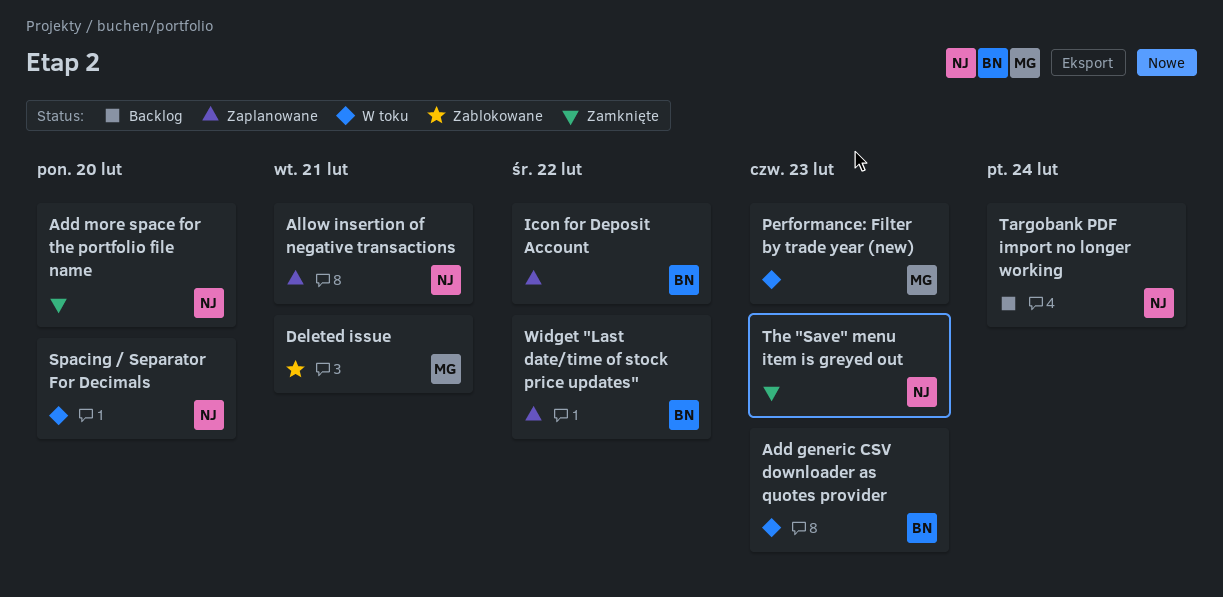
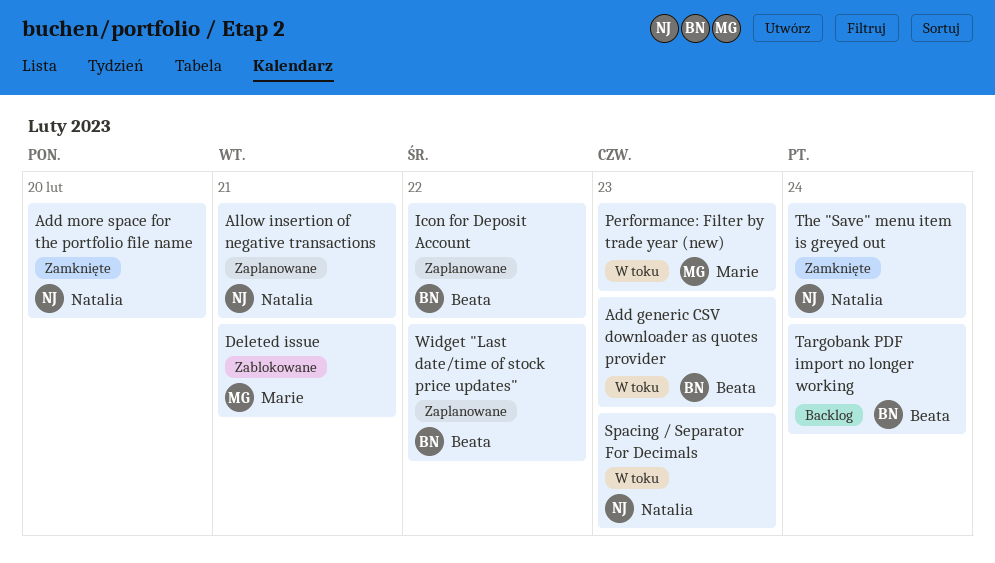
Spacing / Separator For Decimals, due: Feb 20 -> Feb 23
Targobank PDF import no longer working, owner: Natalia -> Beata
The "Save" menu item is greyed out, due: Feb 23 -> Feb 24

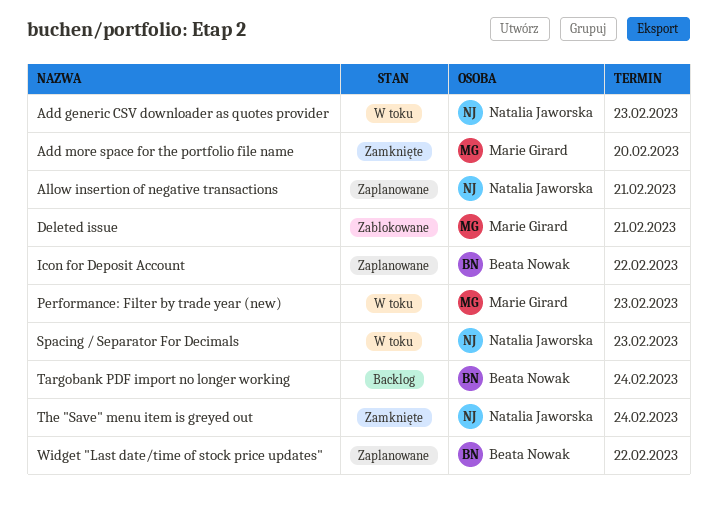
Add generic CSV downloader as quotes provider, owner: Beata Nowak -> Natalia Jaworska
Add more space for the portfolio file name, owner: Natalia Jaworska -> Marie Girard

